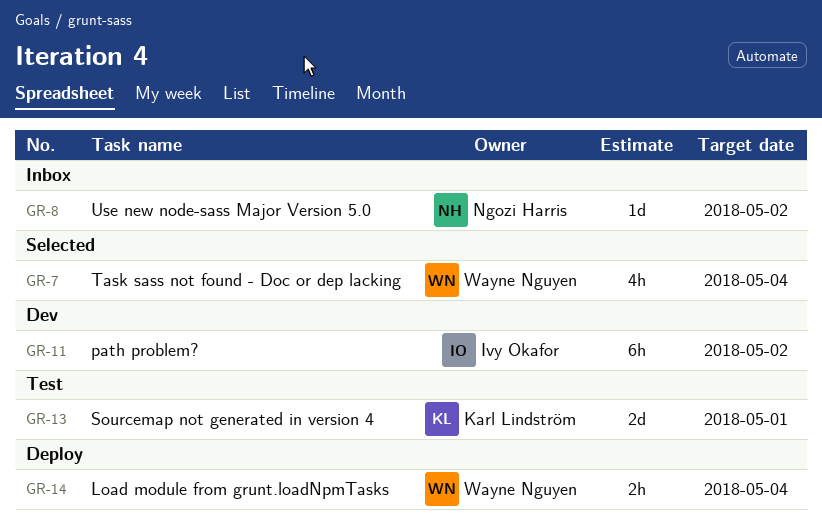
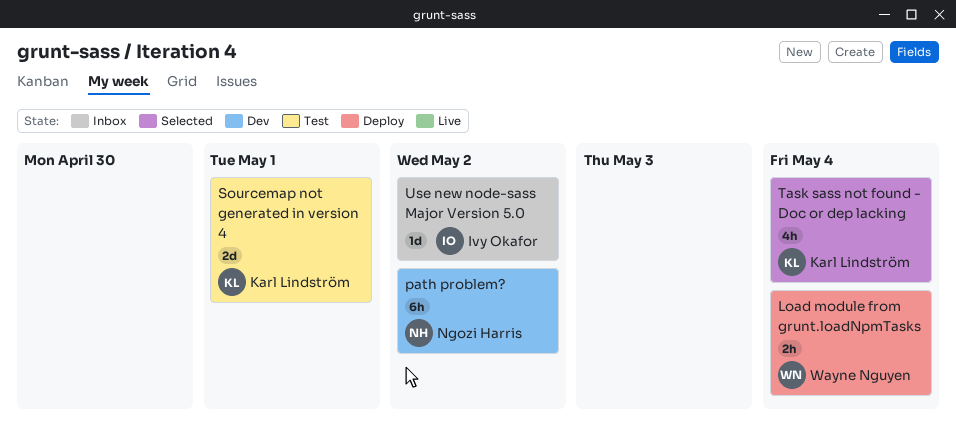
path problem?, owner: Ivy Okafor -> Ngozi Harris
Task sass not found - Doc or dep lacking, owner: Wayne Nguyen -> Karl Lindström
Use new node-sass Major Version 5.0, owner: Ngozi Harris -> Ivy Okafor

